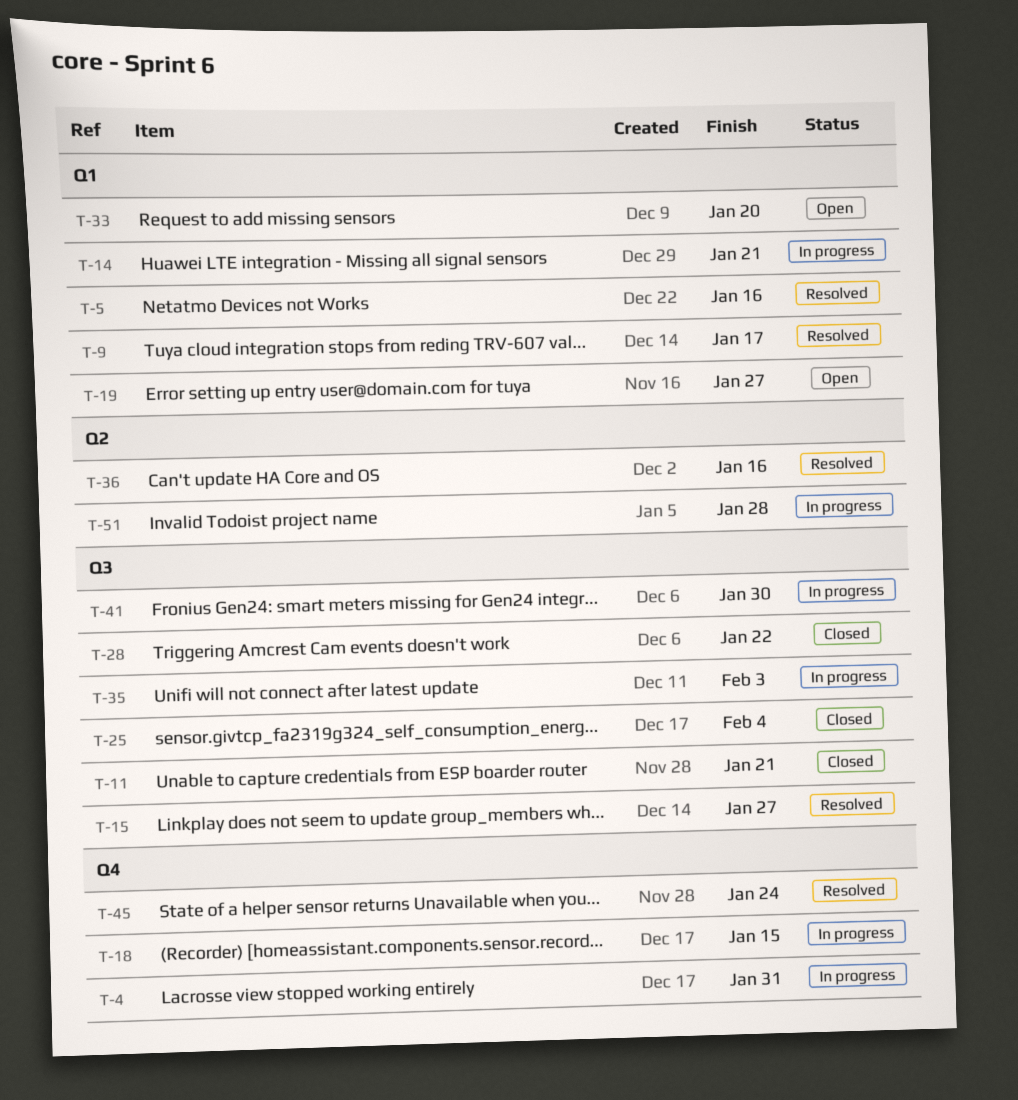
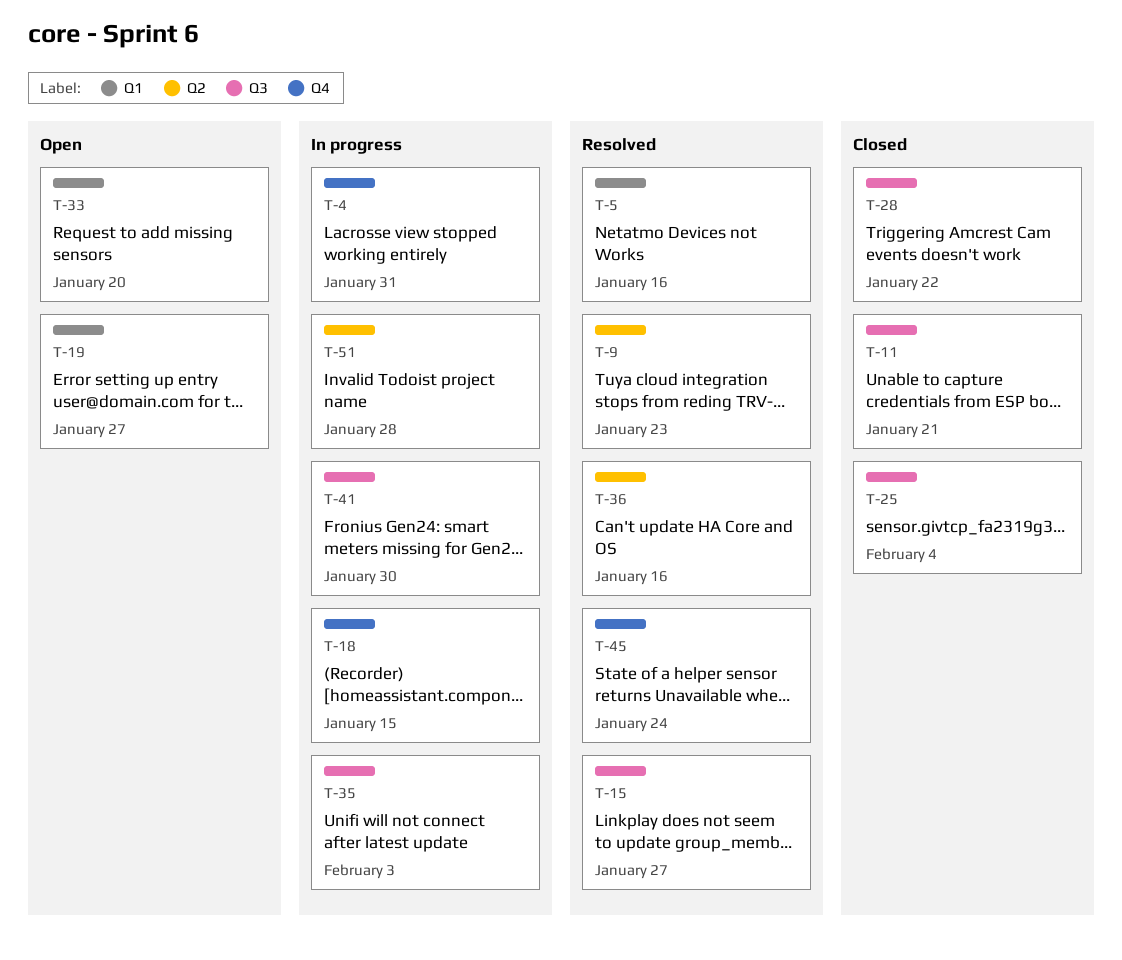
T-9, label: Q1 -> Q2
T-9, due: Jan 17 -> Jan 23
T-14: present -> none

